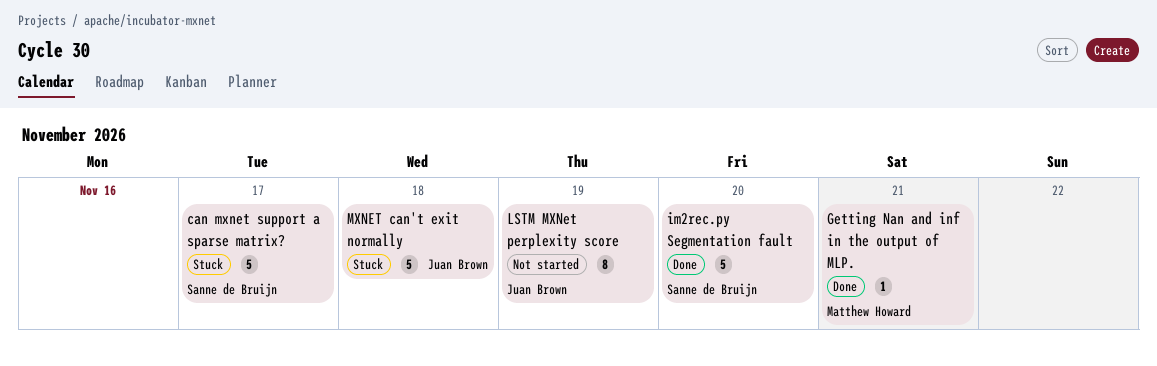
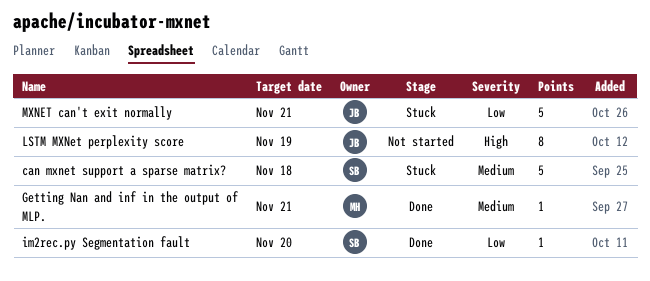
can mxnet support a sparse matrix?, due: Nov 17 -> Nov 18
im2rec.py Segmentation fault, estimate: 5 -> 1
MXNET can't exit normally, due: Nov 18 -> Nov 21

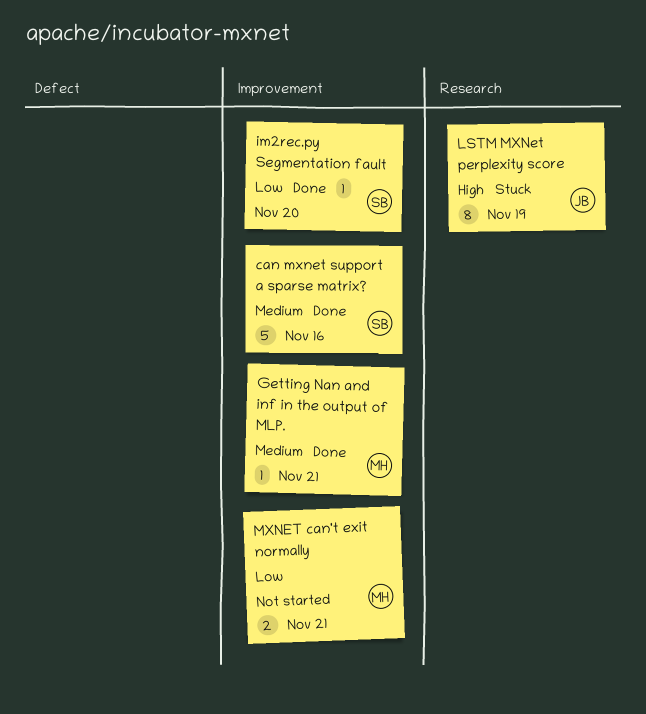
can mxnet support a sparse matrix?, status: Stuck -> Done
can mxnet support a sparse matrix?, due: Nov 18 -> Nov 16
LSTM MXNet perplexity score, status: Not started -> Stuck
MXNET can't exit normally, status: Stuck -> Not started
MXNET can't exit normally, owner: JB -> MH
MXNET can't exit normally, estimate: 5 -> 2

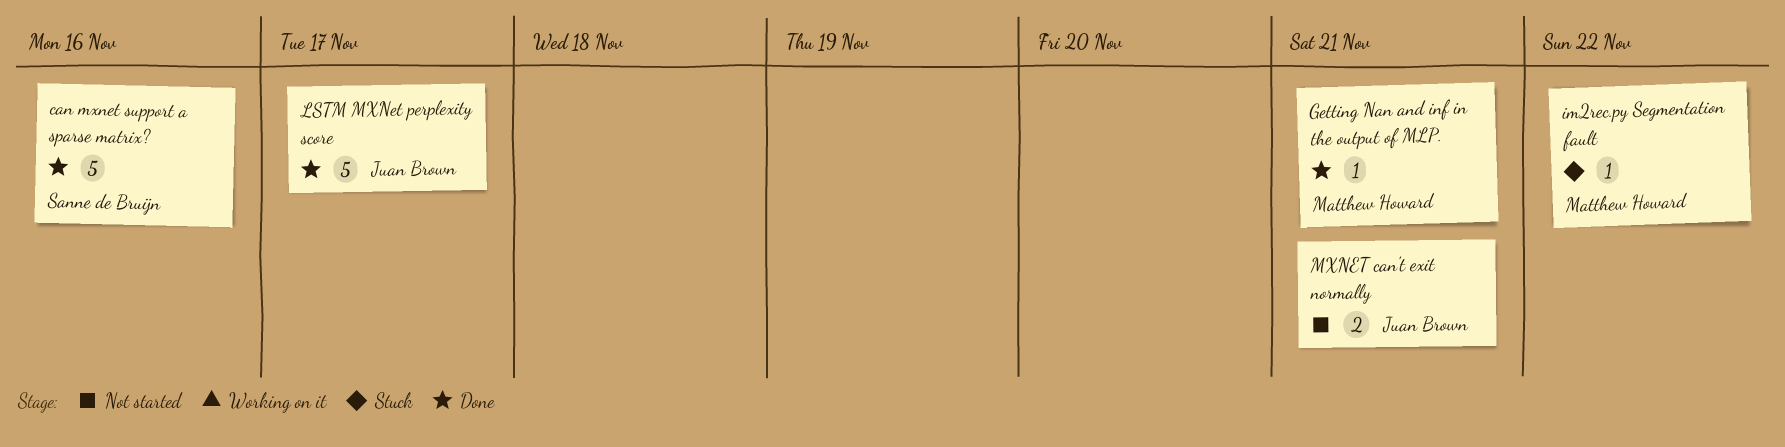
im2rec.py Segmentation fault, status: Done -> Stuck
im2rec.py Segmentation fault, owner: Sanne de Bruijn -> Matthew Howard
im2rec.py Segmentation fault, due: Nov 20 -> Nov 22
LSTM MXNet perplexity score, status: Stuck -> Done
LSTM MXNet perplexity score, estimate: 8 -> 5
LSTM MXNet perplexity score, due: Nov 19 -> Nov 17
MXNET can't exit normally, owner: Matthew Howard -> Juan Brown

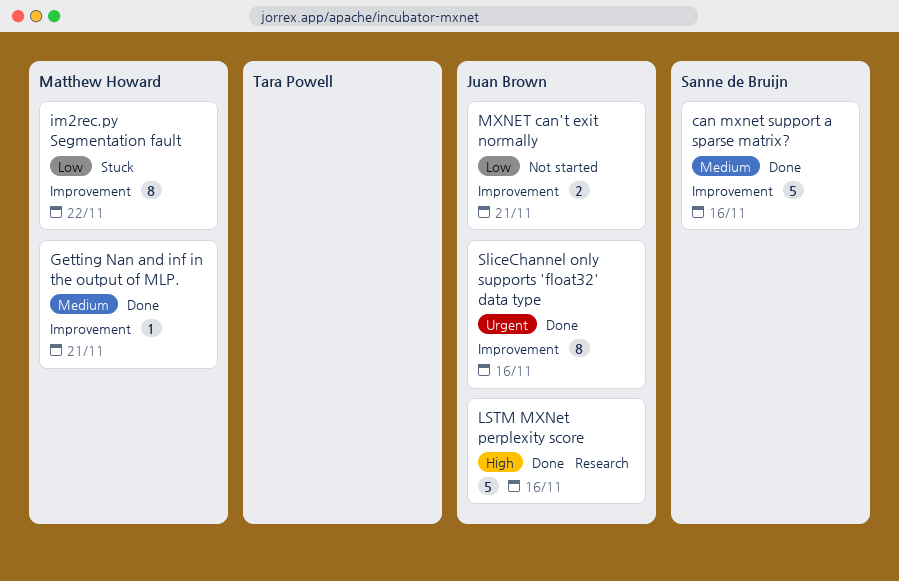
im2rec.py Segmentation fault, estimate: 1 -> 8
LSTM MXNet perplexity score, due: Nov 17 -> Nov 16
SliceChannel only supports 'float32' data type: none -> present

